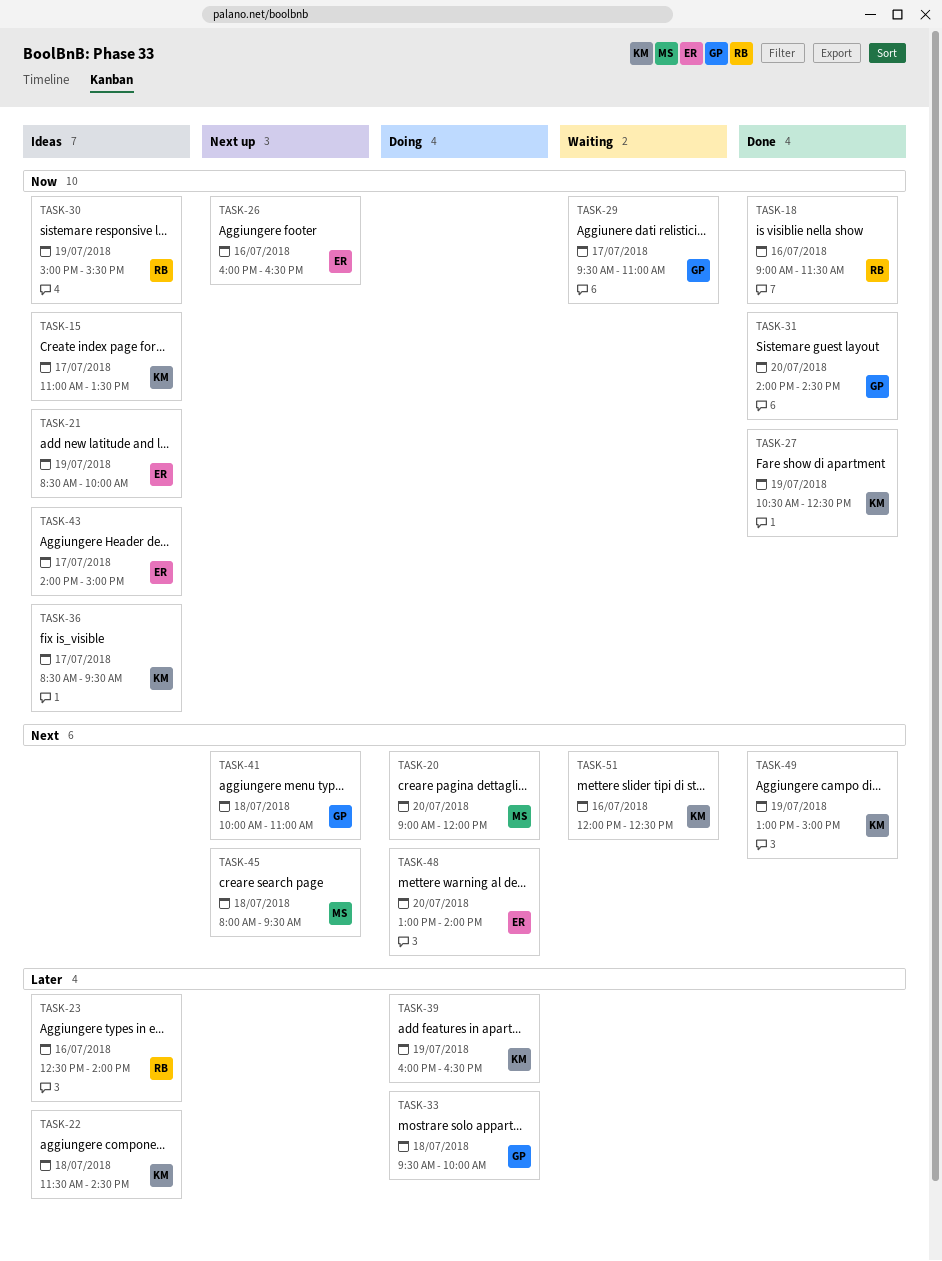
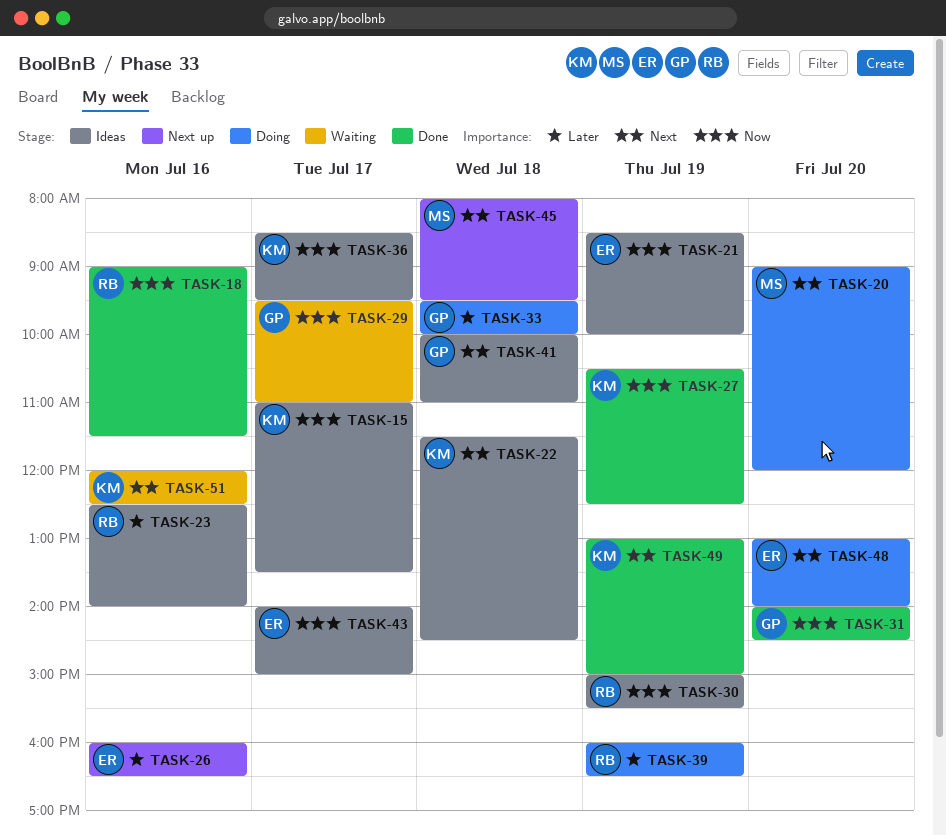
TASK-22, priority: Later -> Next
TASK-26, priority: Now -> Later
TASK-39, owner: KM -> RB
TASK-41, status: Next up -> Ideas

